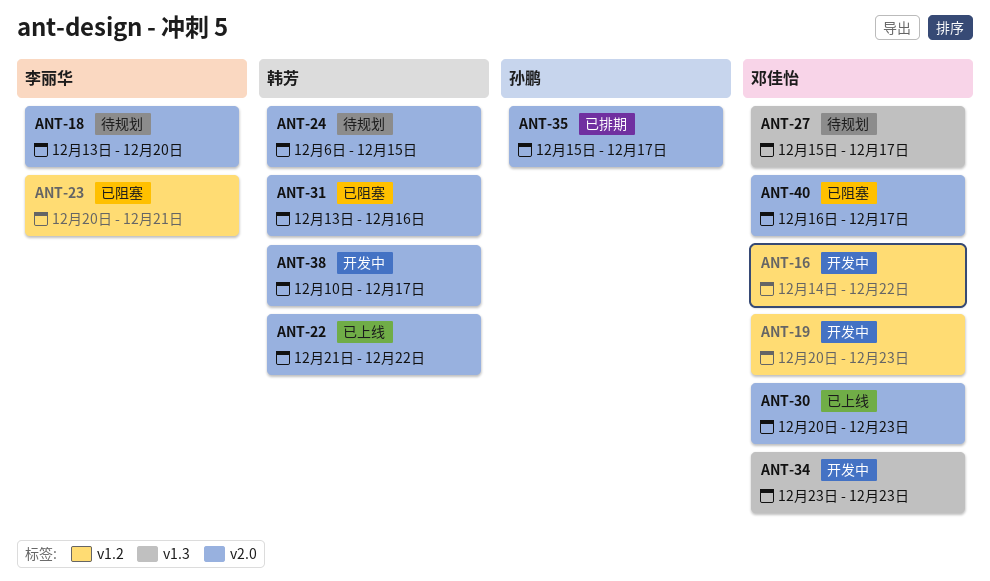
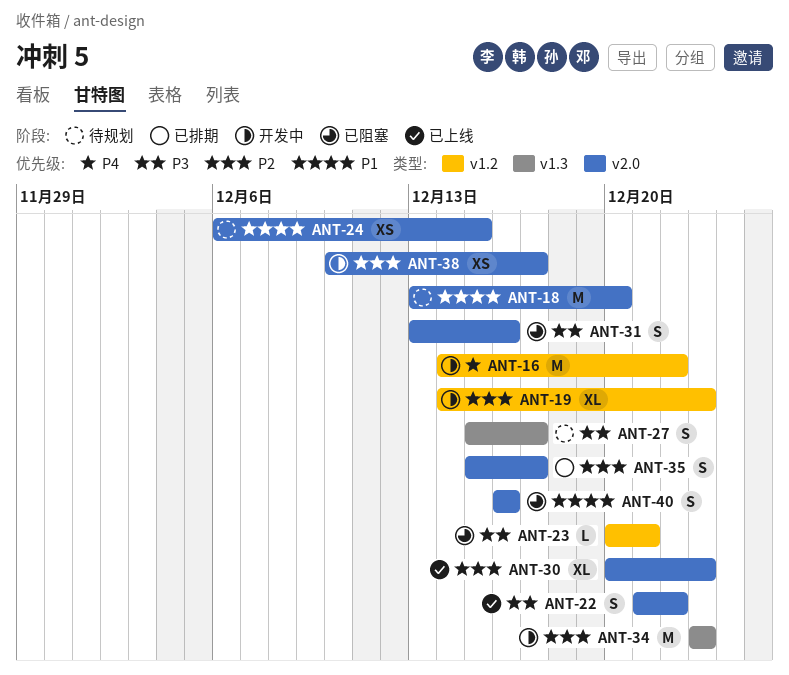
ANT-19, start: Dec 20 -> Dec 14
ANT-40, due: Dec 17 -> Dec 16

